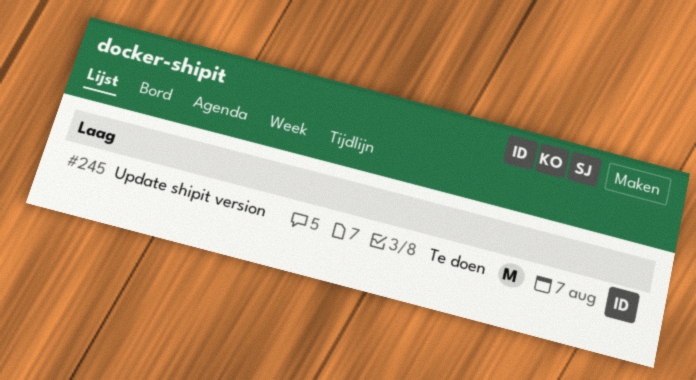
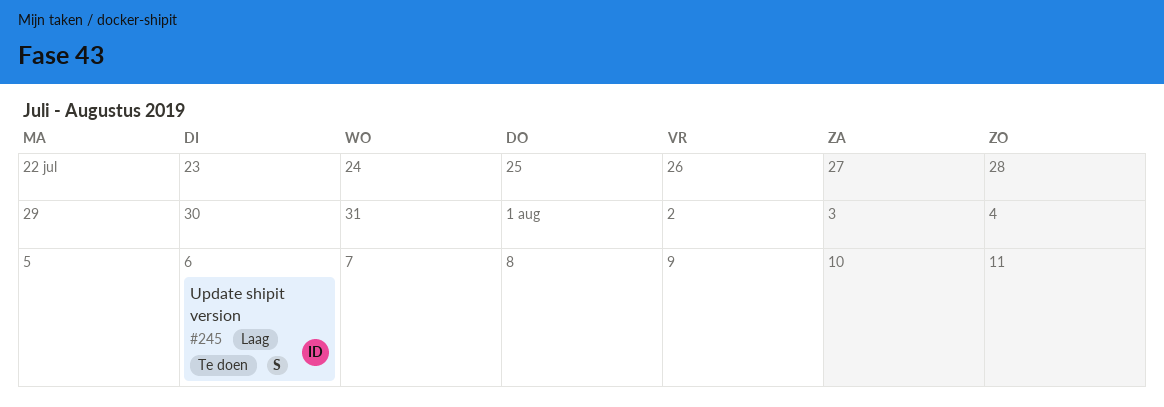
#245, estimate: M -> S
#245, due: Aug 7 -> Aug 6

